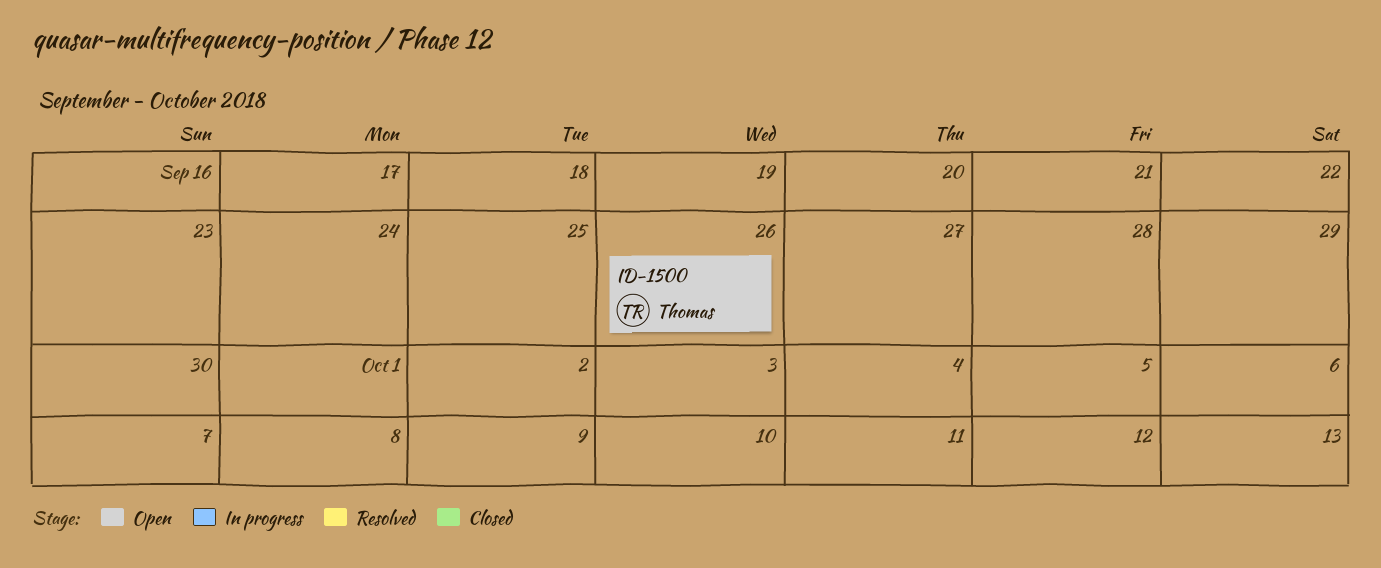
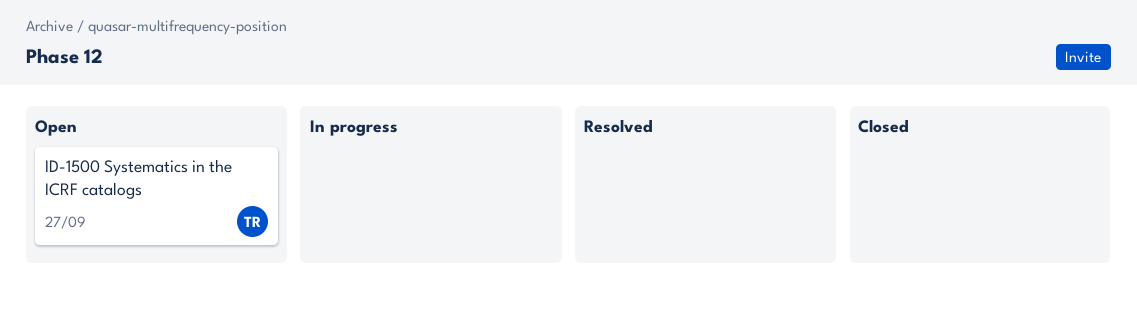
ID-1500, due: Sep 26 -> Sep 27

